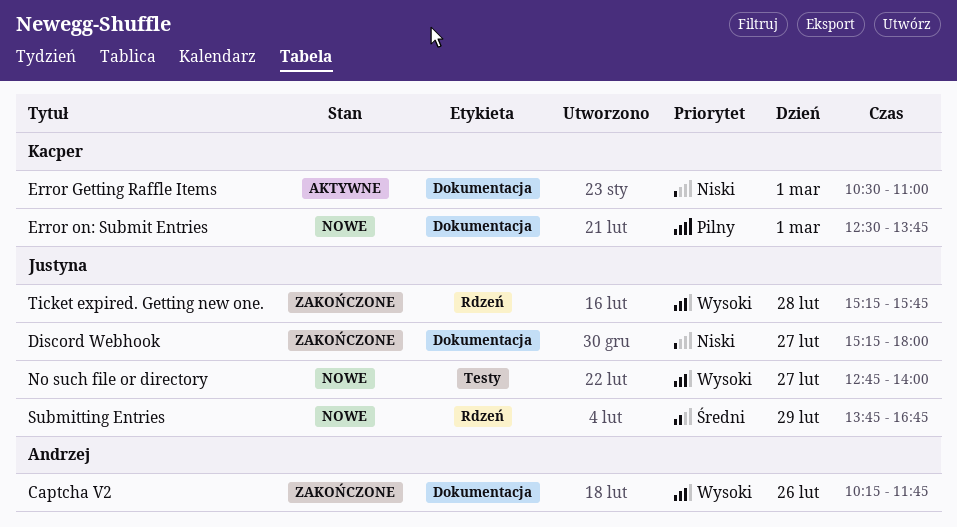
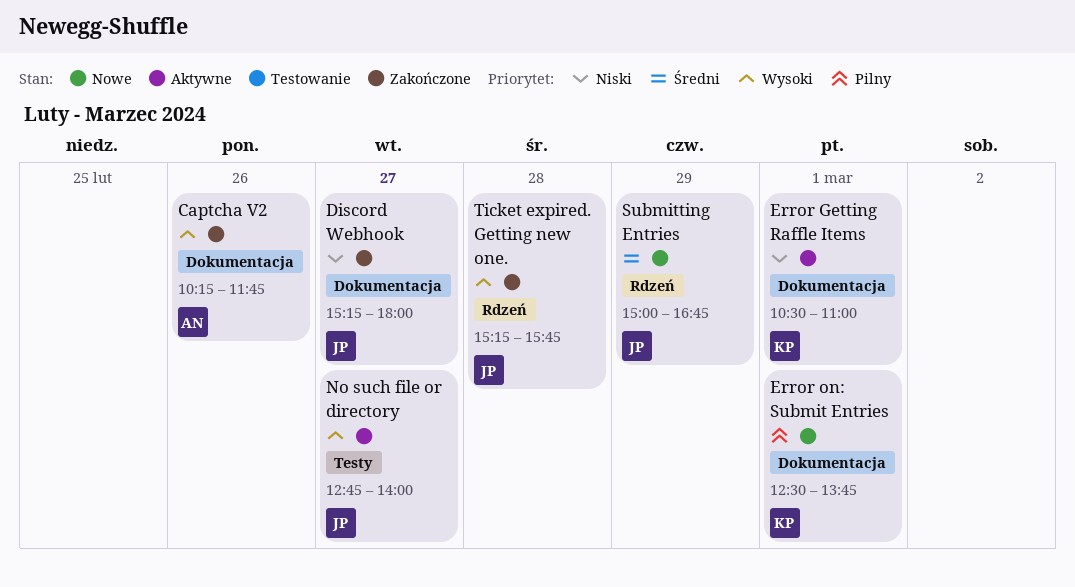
No such file or directory, status: Nowe -> Aktywne
Submitting Entries, begins: 13:45 -> 15:00

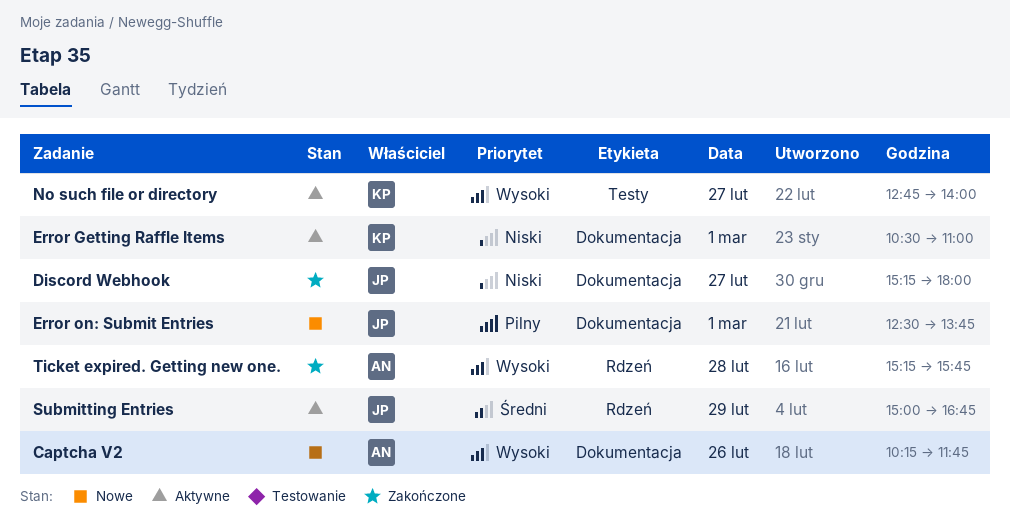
Captcha V2, status: Zakończone -> Nowe
Error on: Submit Entries, owner: KP -> JP
No such file or directory, owner: JP -> KP
Submitting Entries, status: Nowe -> Aktywne
Ticket expired. Getting new one., owner: JP -> AN

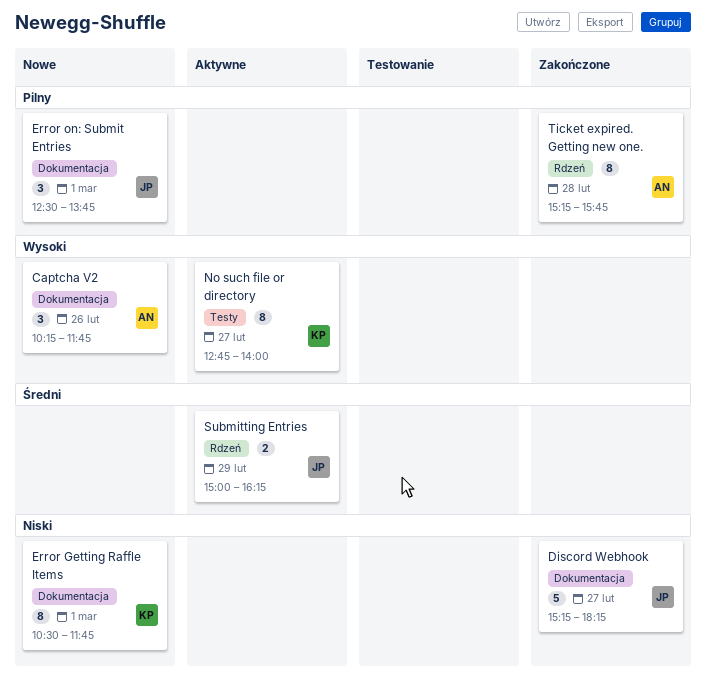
Discord Webhook, ends: 18:00 -> 18:15
Error Getting Raffle Items, status: Aktywne -> Nowe
Error Getting Raffle Items, ends: 11:00 -> 11:45
Submitting Entries, ends: 16:45 -> 16:15
Ticket expired. Getting new one., priority: Wysoki -> Pilny

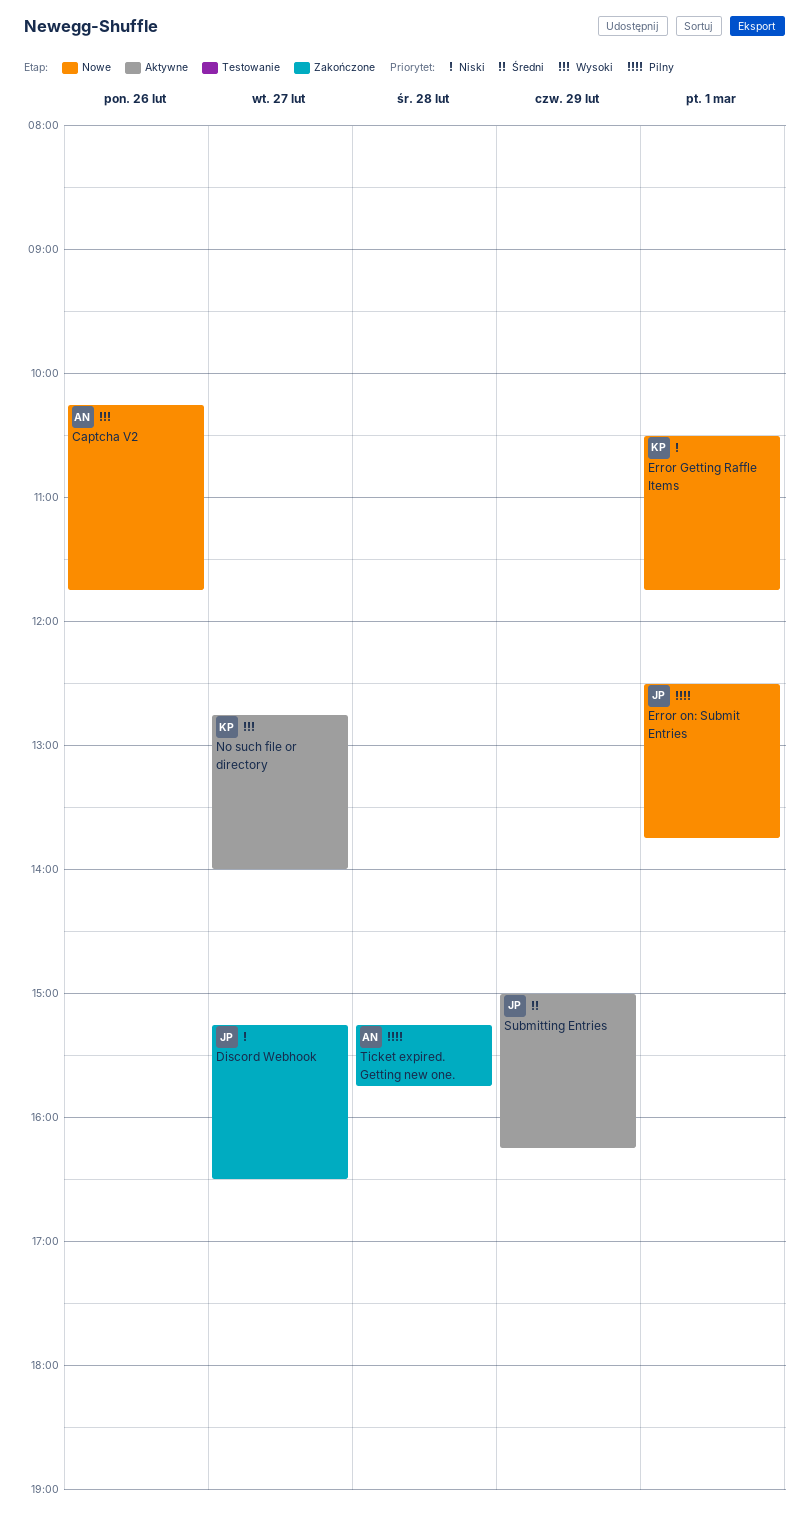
Discord Webhook, ends: 18:15 -> 16:30

